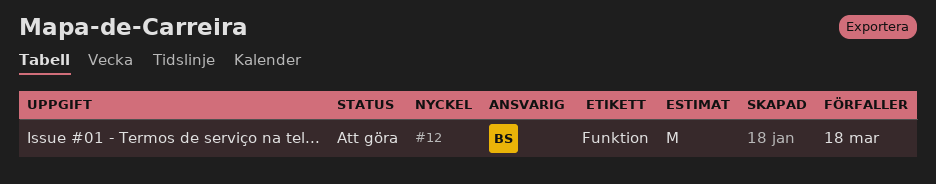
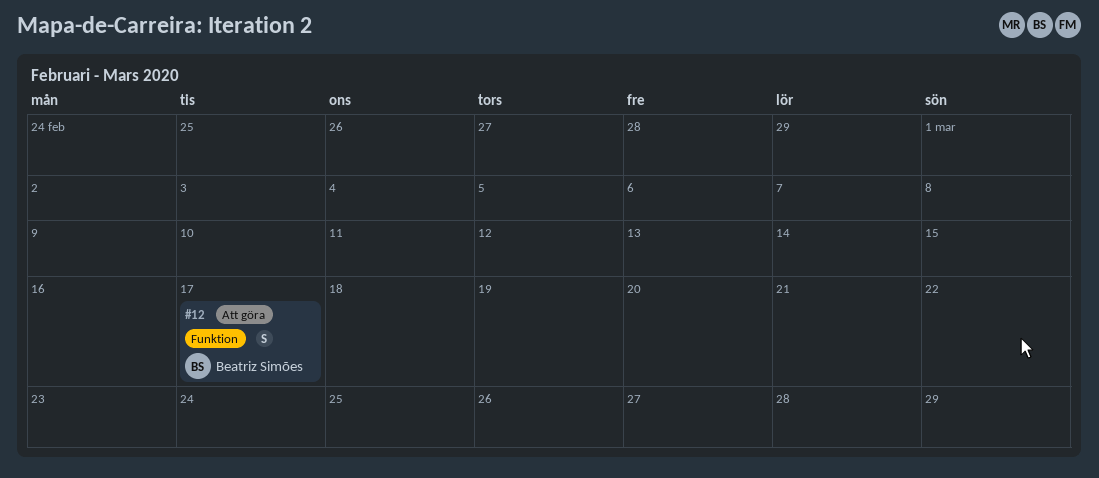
#12, estimate: M -> S
#12, due: Mar 18 -> Mar 17

